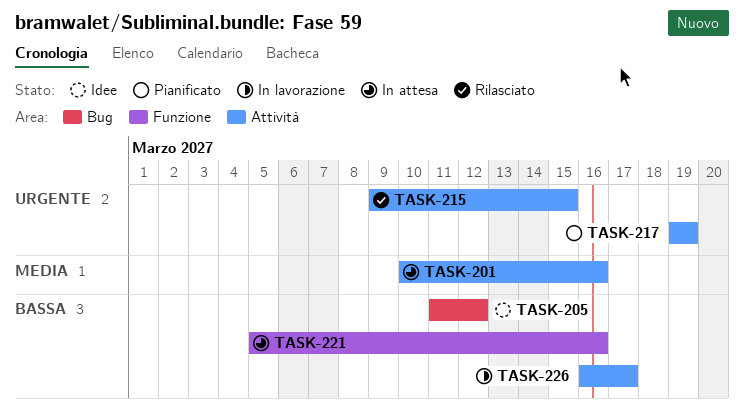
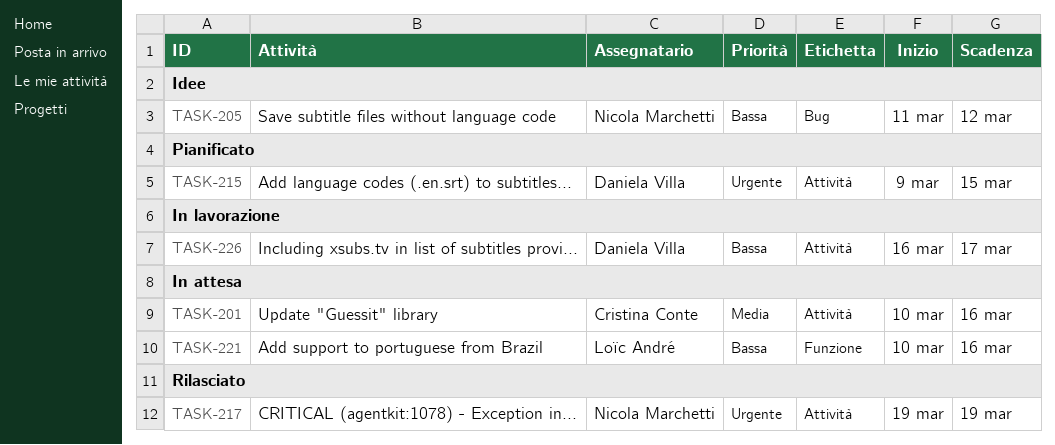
TASK-215, status: Rilasciato -> Pianificato
TASK-217, status: Pianificato -> Rilasciato
TASK-221, start: Mar 5 -> Mar 10

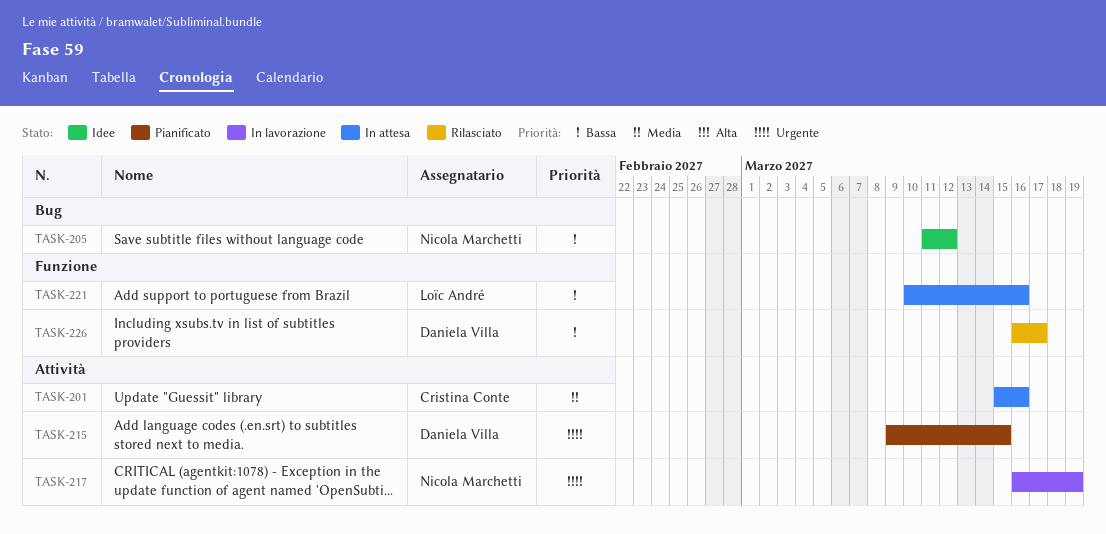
TASK-201, start: Mar 10 -> Mar 15
TASK-217, status: Rilasciato -> In lavorazione
TASK-217, start: Mar 19 -> Mar 16
TASK-226, status: In lavorazione -> Rilasciato
TASK-226, label: Attività -> Funzione

